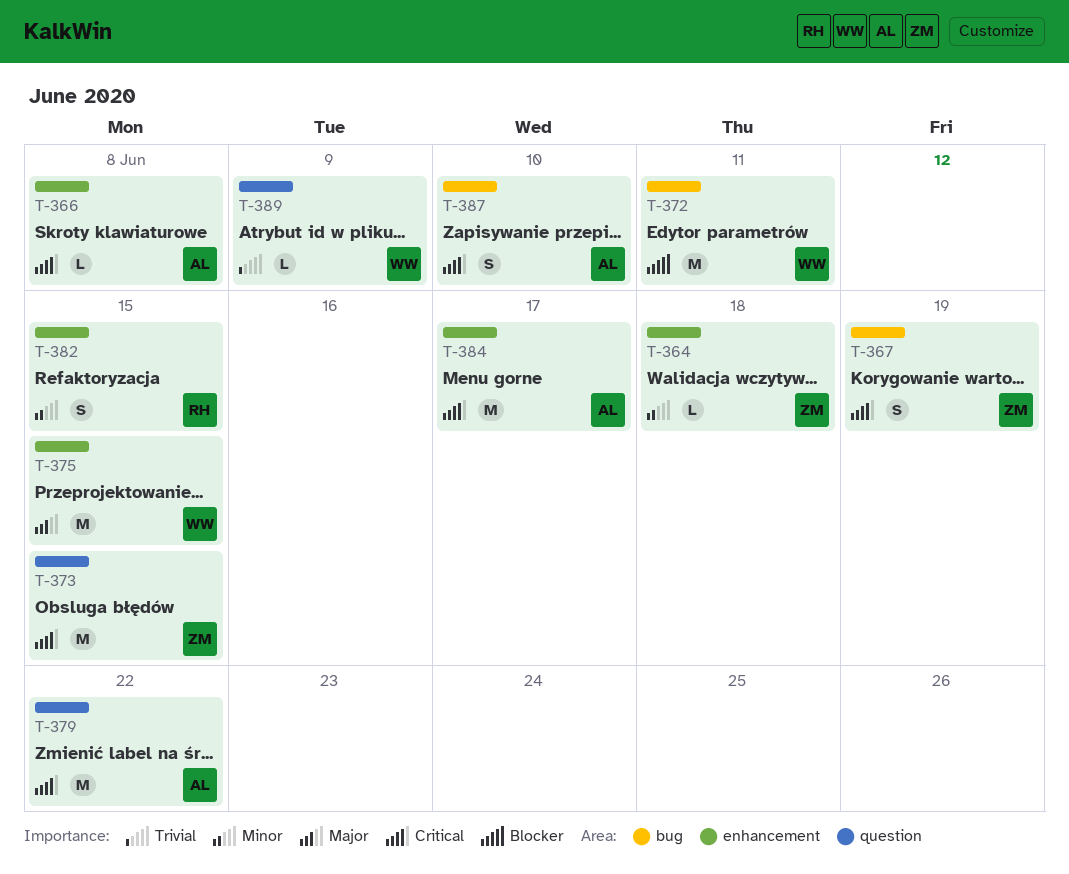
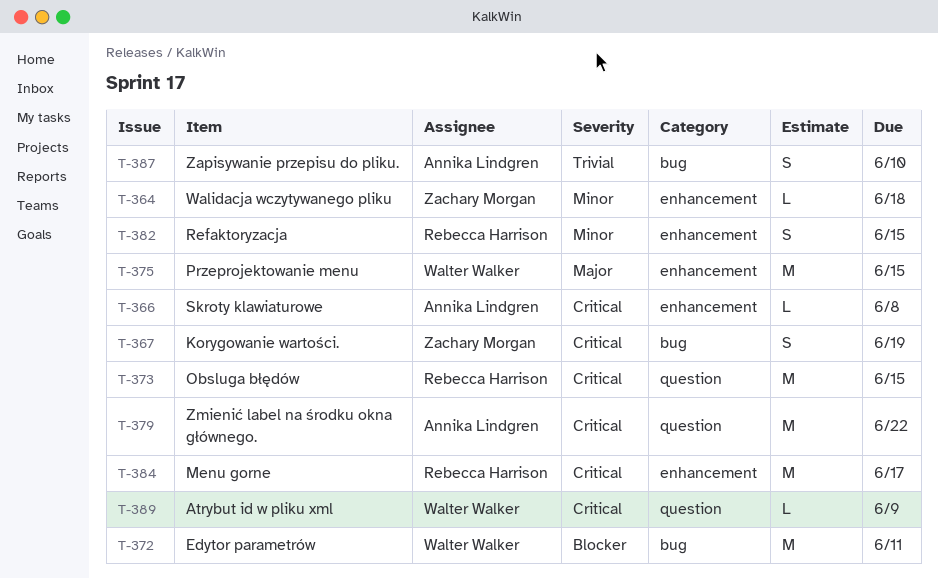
T-373, owner: Zachary Morgan -> Rebecca Harrison
T-384, owner: Annika Lindgren -> Rebecca Harrison
T-387, priority: Critical -> Trivial
T-389, priority: Trivial -> Critical

